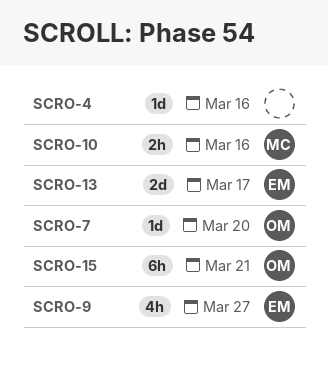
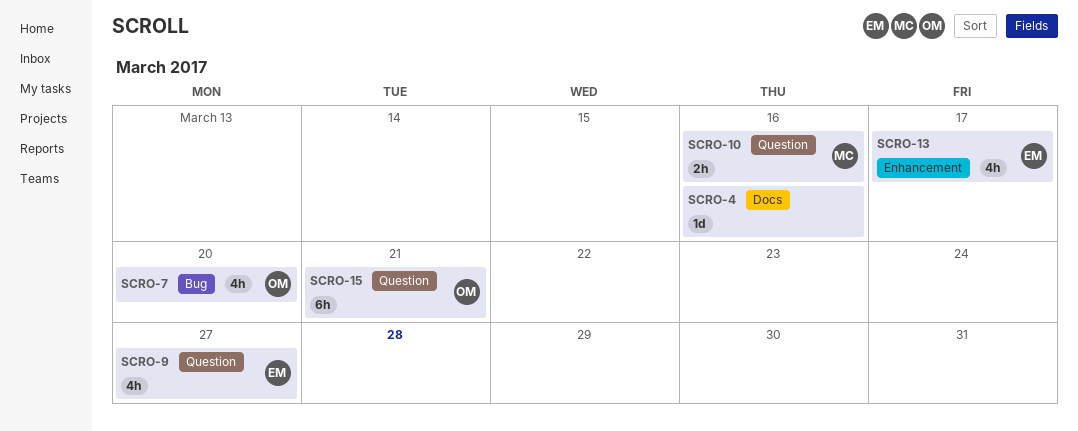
SCRO-7, estimate: 1d -> 4h
SCRO-13, estimate: 2d -> 4h

